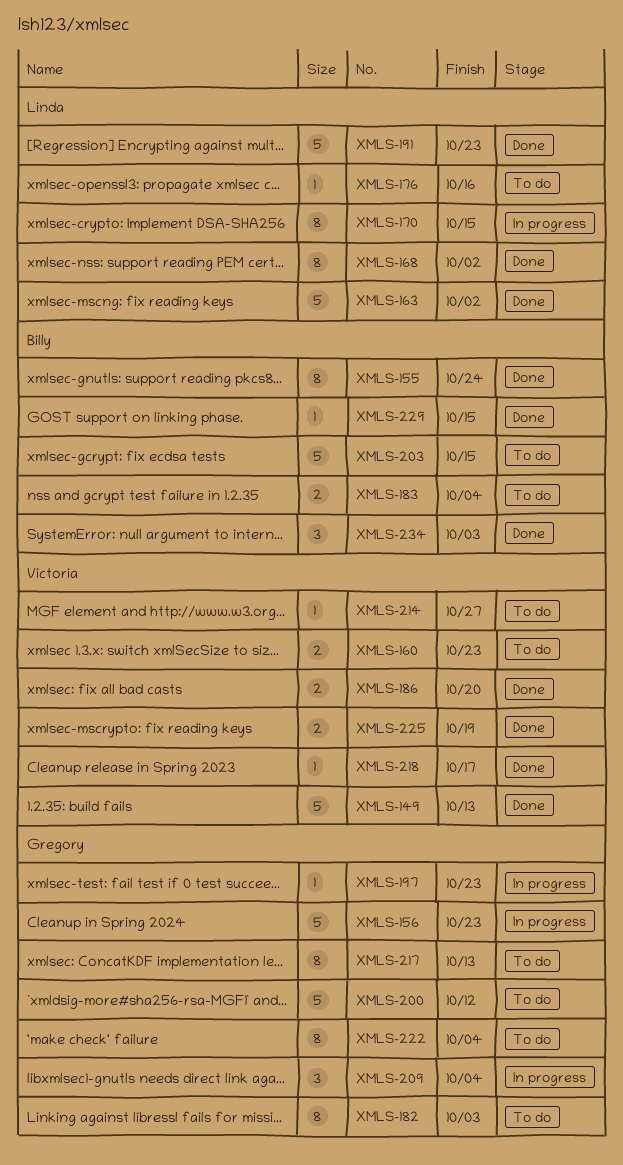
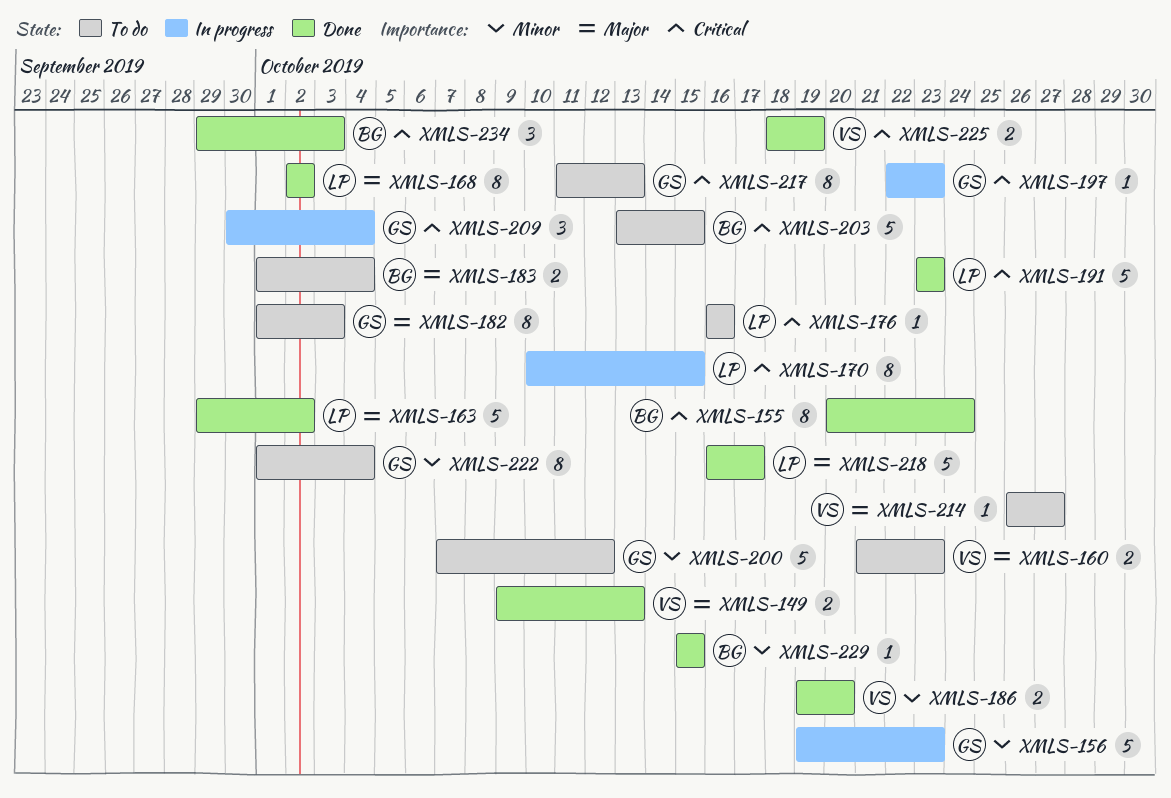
XMLS-149, estimate: 5 -> 2
XMLS-218, owner: Victoria -> Linda
XMLS-218, estimate: 1 -> 5

